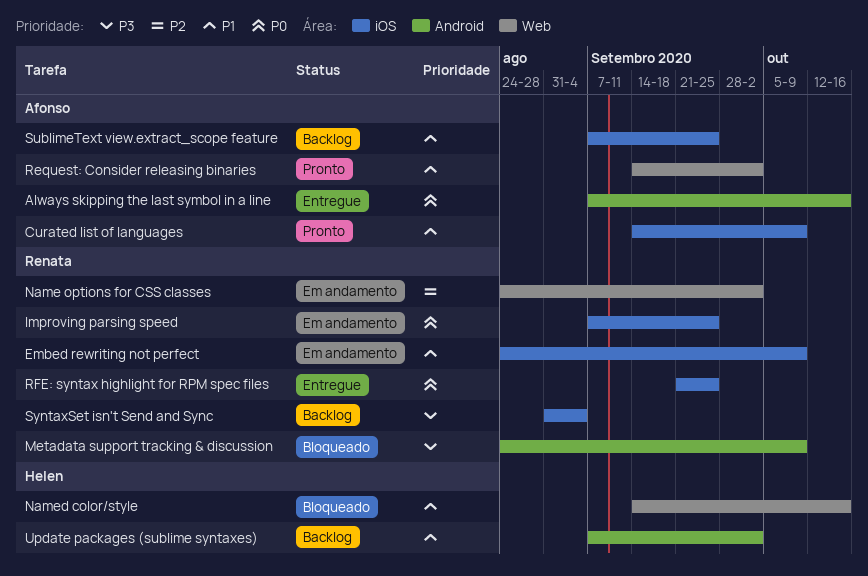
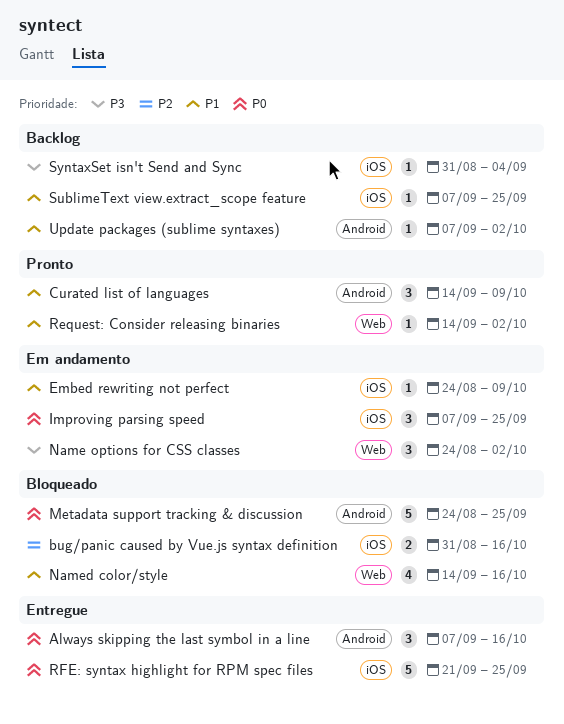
bug/panic caused by Vue.js syntax definition: none -> present
Curated list of languages, label: iOS -> Android
Metadata support tracking & discussion, priority: P3 -> P0
Metadata support tracking & discussion, due: Oct 9 -> Sep 25
Name options for CSS classes, priority: P2 -> P3

